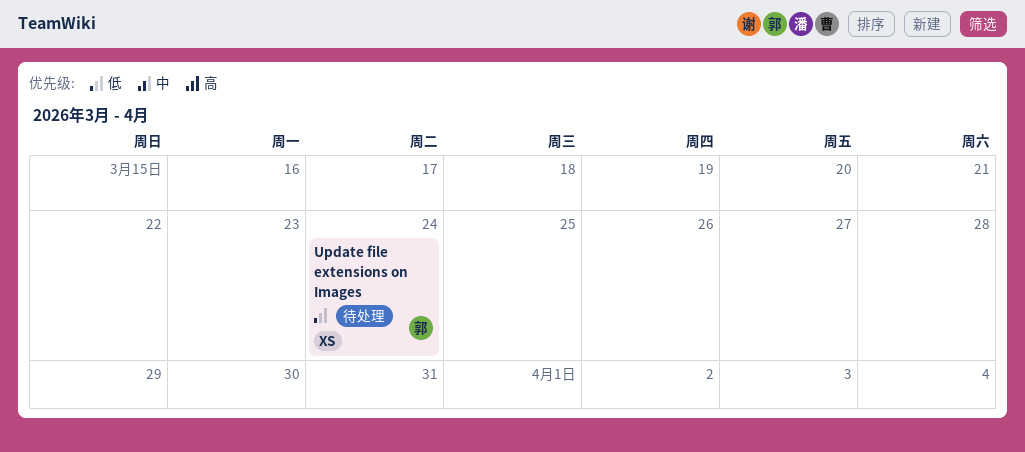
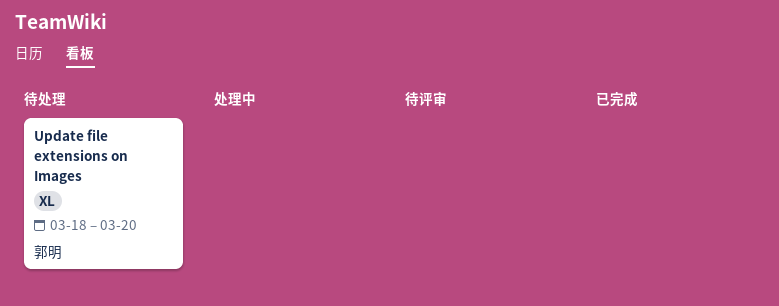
Update file extensions on Images, estimate: XS -> XL
Update file extensions on Images, due: Mar 24 -> Mar 20

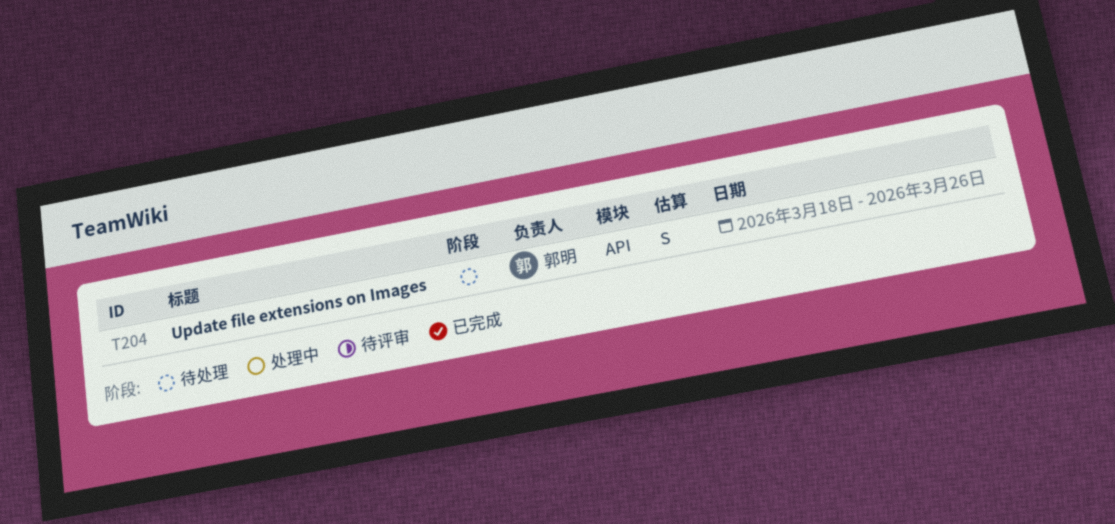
Update file extensions on Images, estimate: XL -> S
Update file extensions on Images, due: Mar 20 -> Mar 26

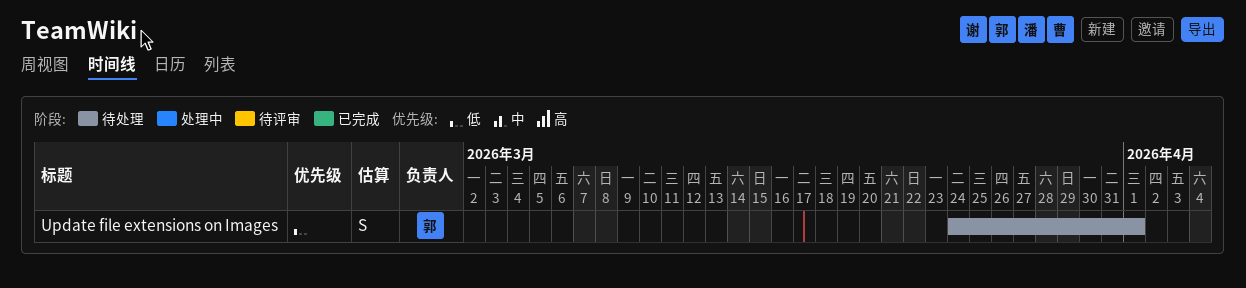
Update file extensions on Images, start: Mar 18 -> Mar 24
Update file extensions on Images, due: Mar 26 -> Apr 1

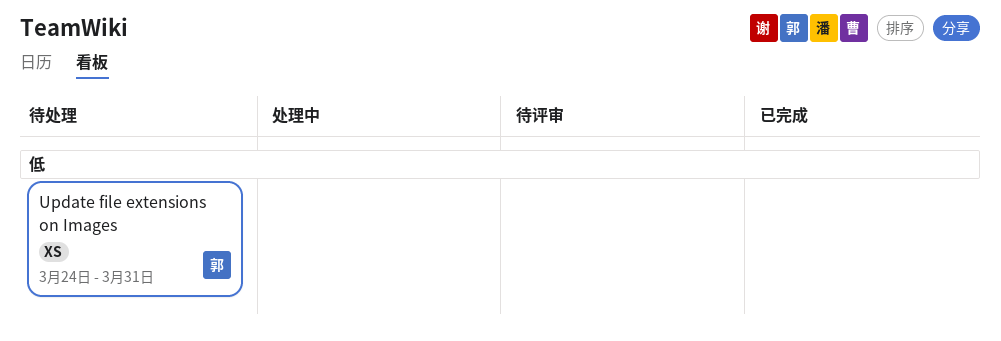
Update file extensions on Images, estimate: S -> XS
Update file extensions on Images, due: Apr 1 -> Mar 31

